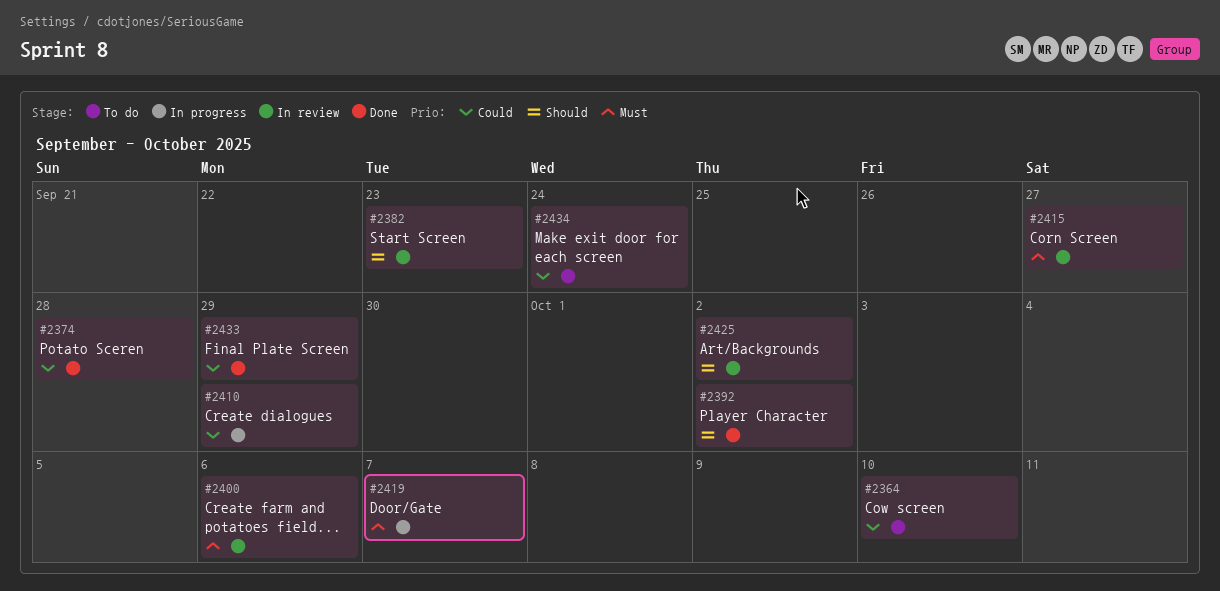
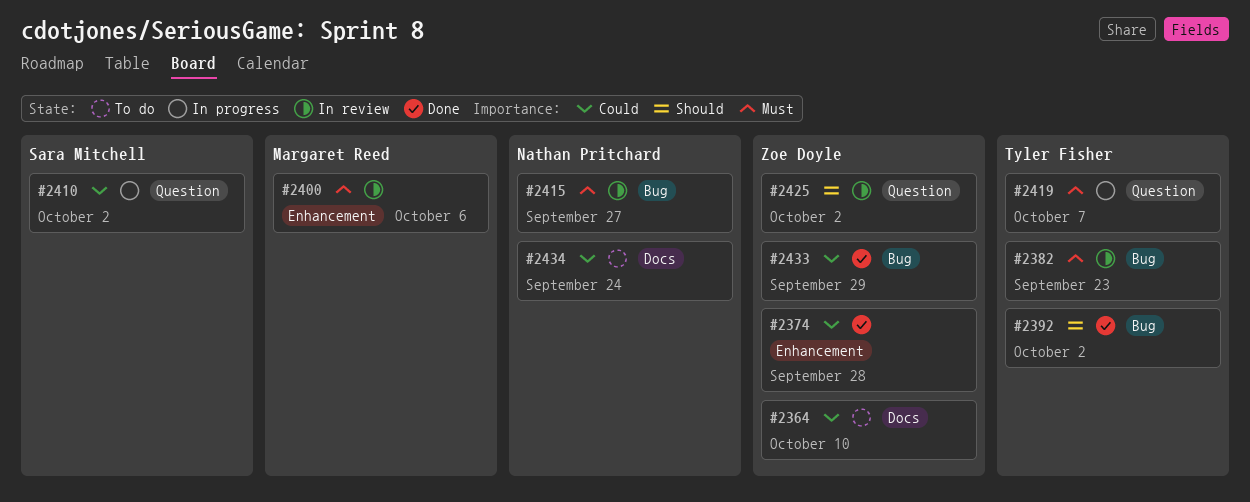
#2382, priority: Should -> Must
#2410, due: Sep 29 -> Oct 2

